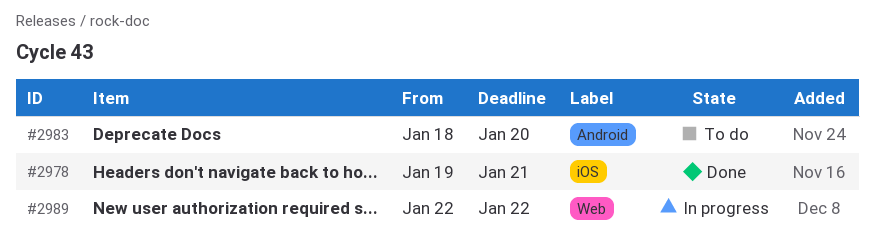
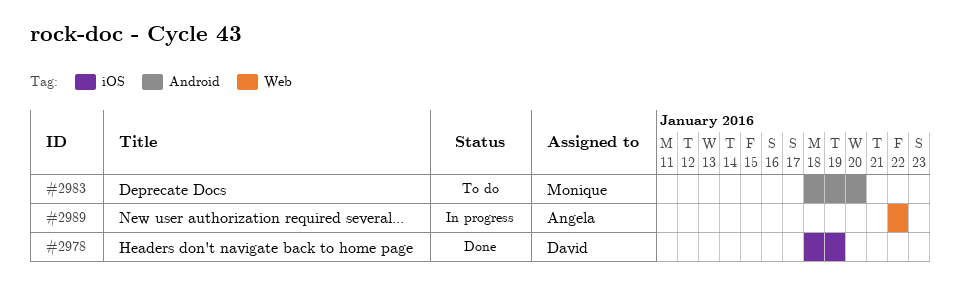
#2978, start: Jan 19 -> Jan 18
#2978, due: Jan 21 -> Jan 19

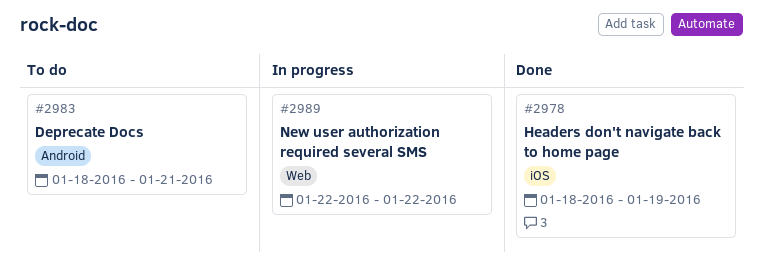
#2983, due: Jan 20 -> Jan 21

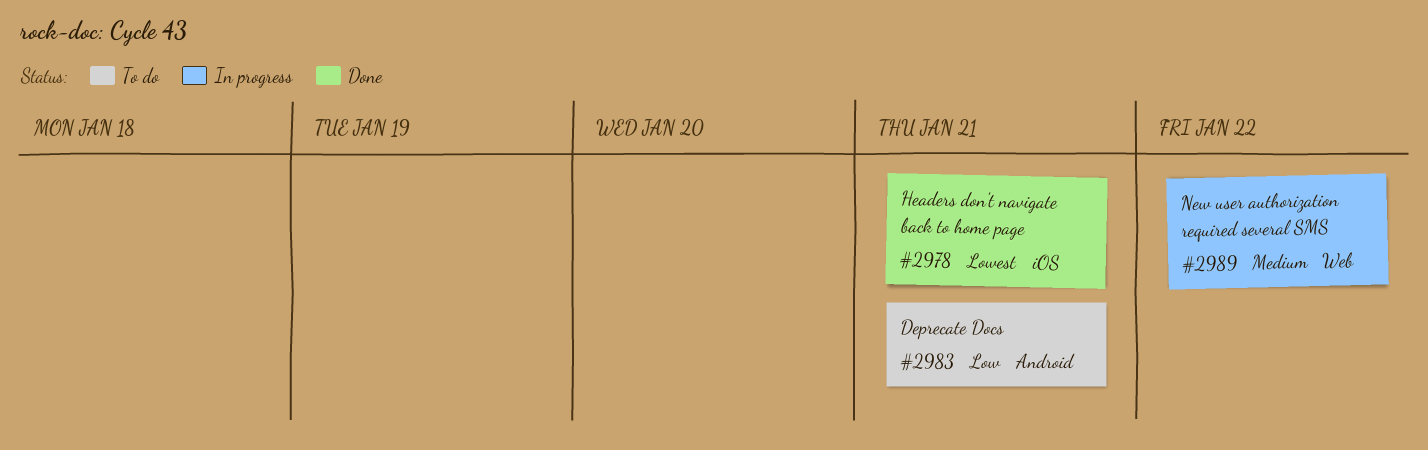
#2978, due: Jan 19 -> Jan 21

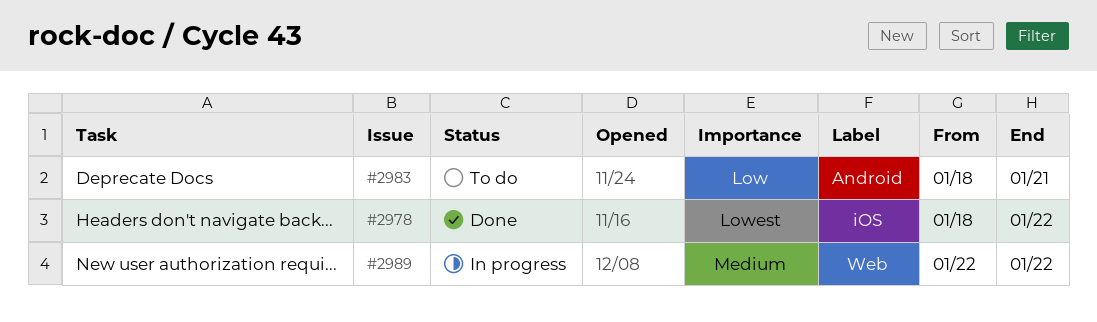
#2978, due: Jan 21 -> Jan 22

